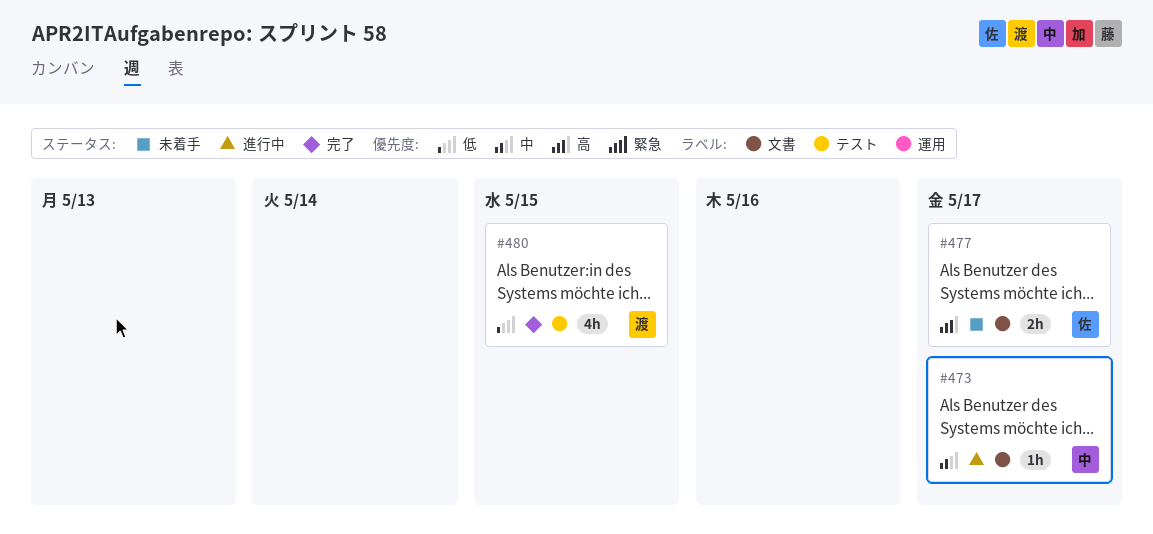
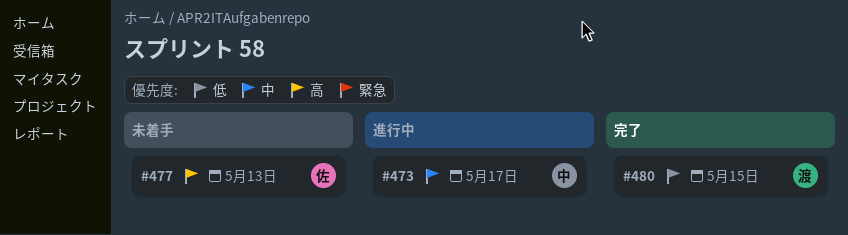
#477, due: May 17 -> May 13

